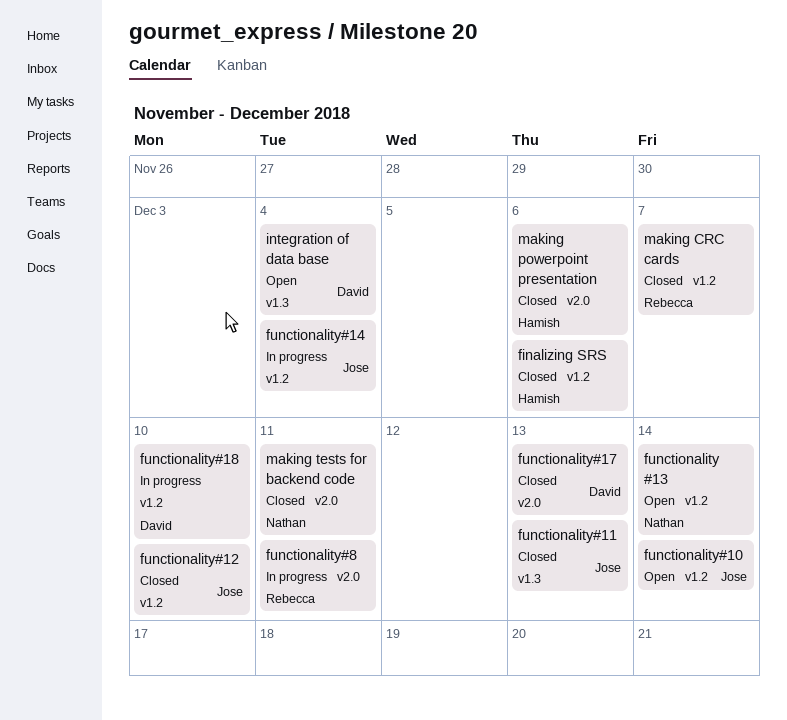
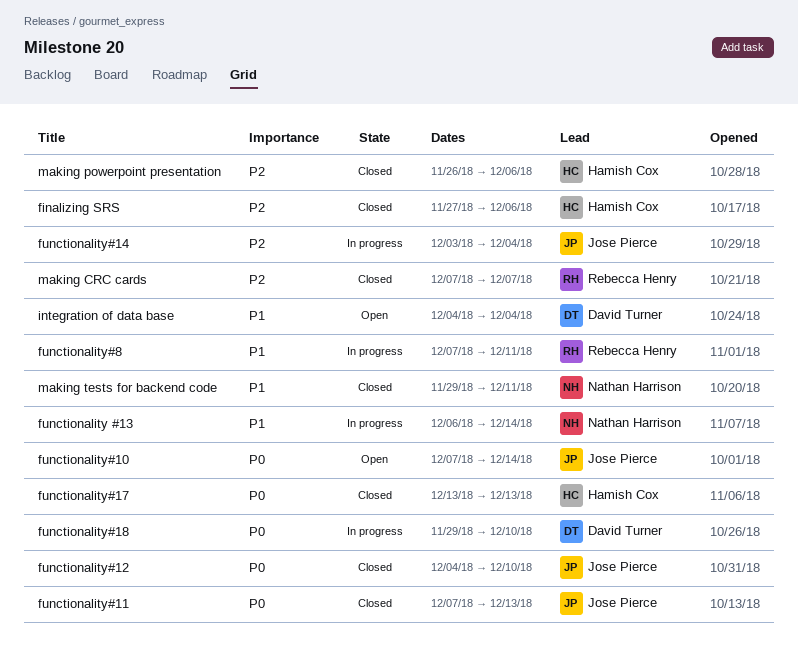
functionality #13, status: Open -> In progress
functionality#17, owner: David Turner -> Hamish Cox

